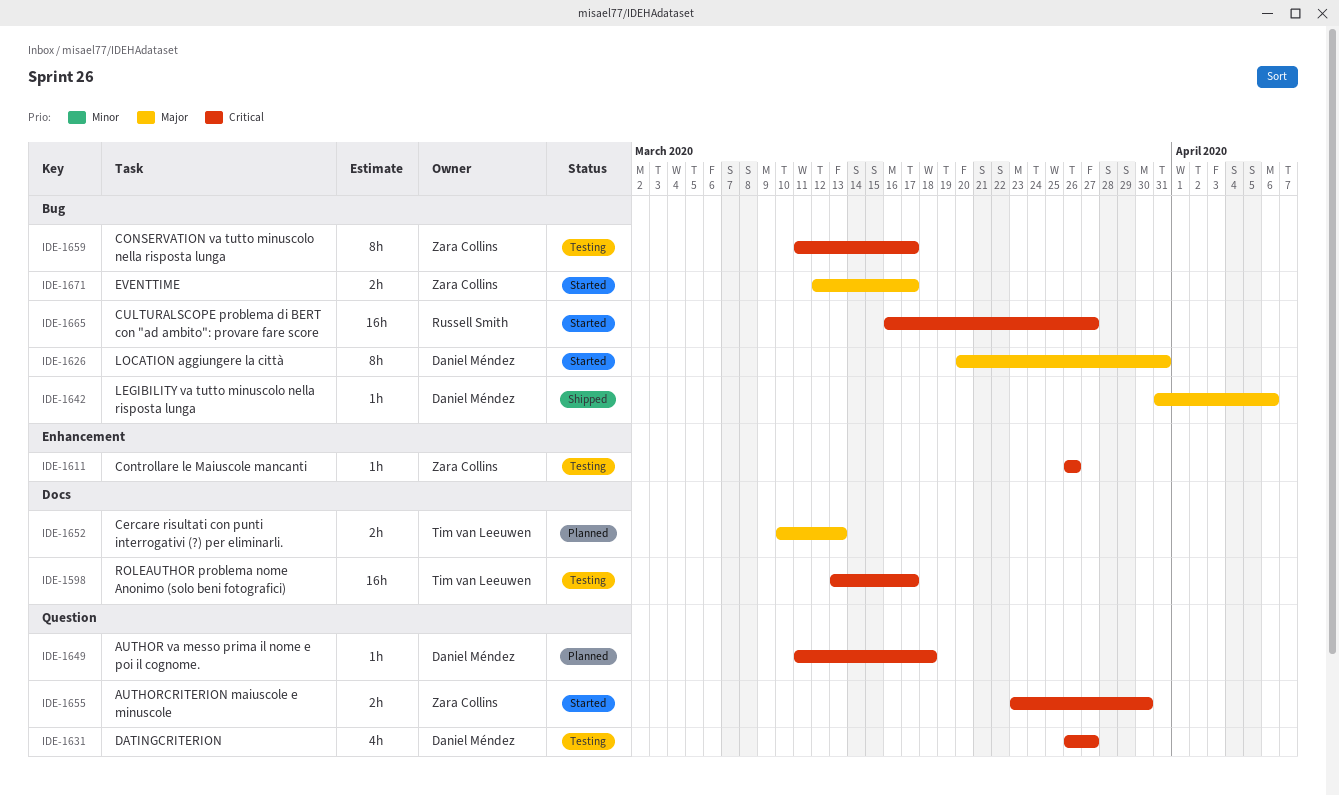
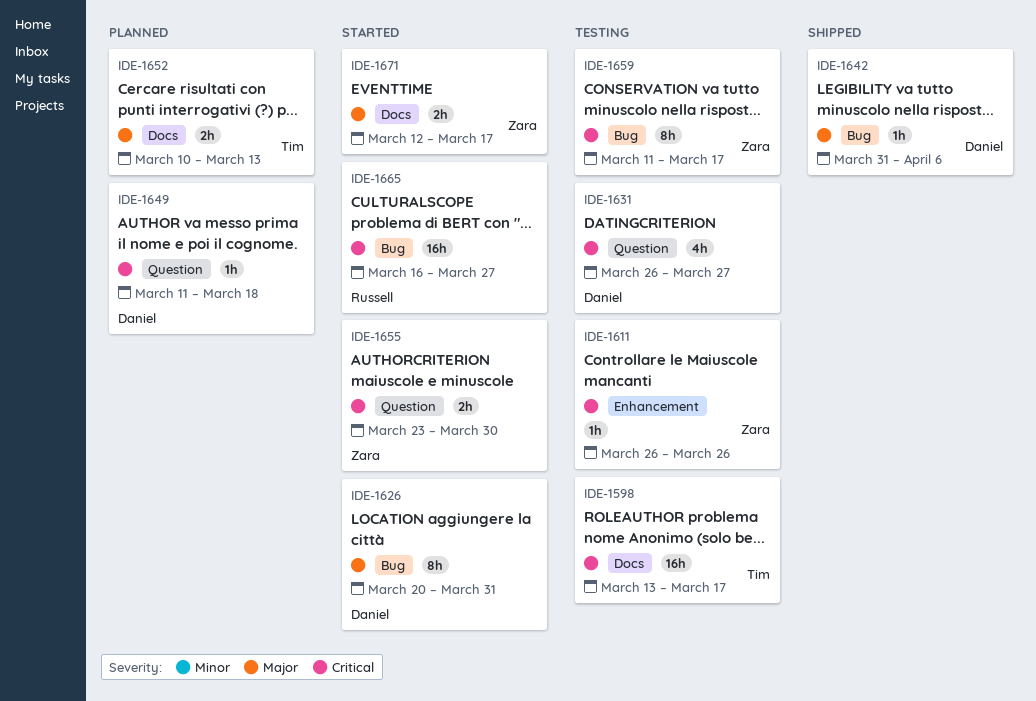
IDE-1671, label: Bug -> Docs

